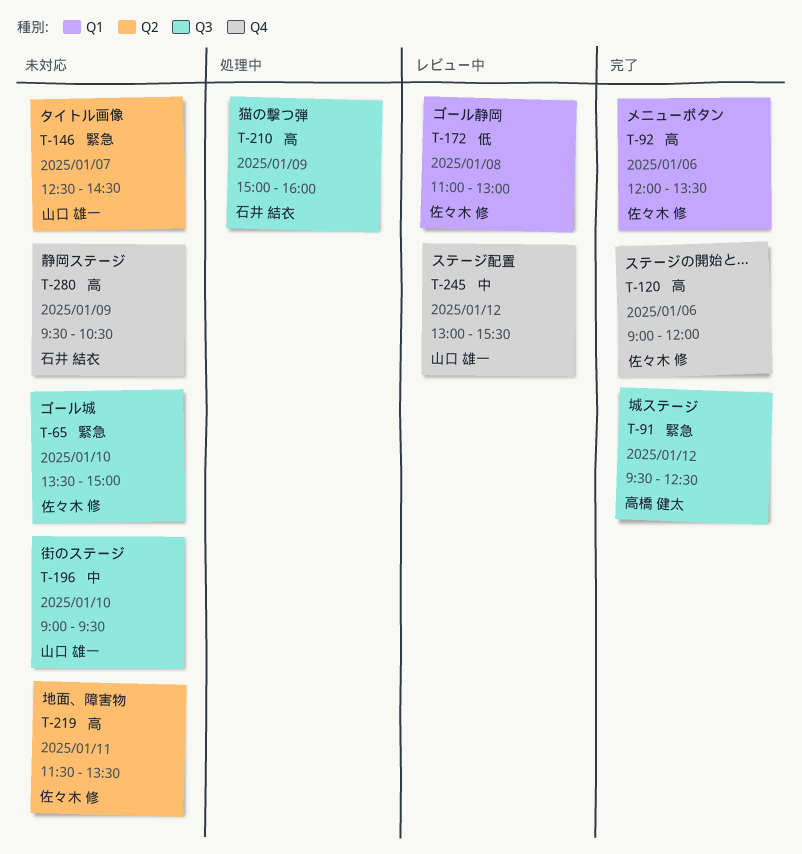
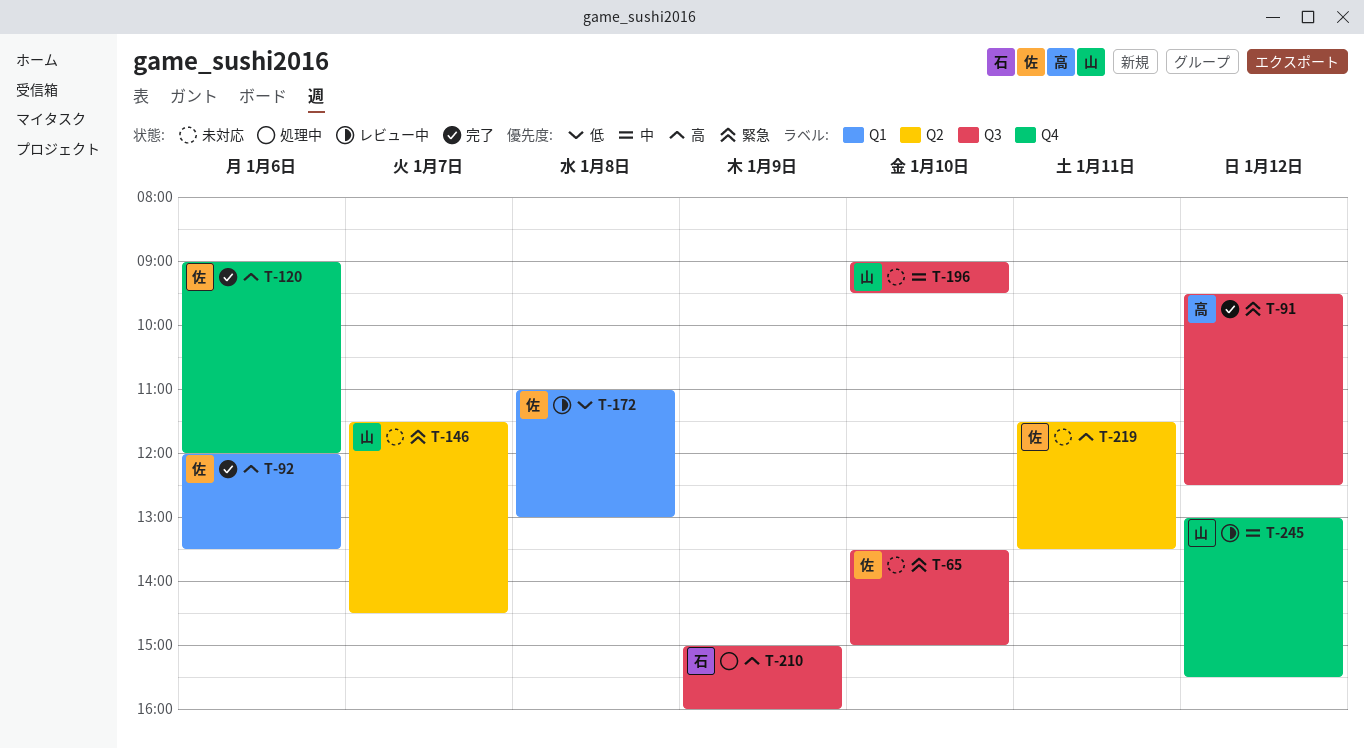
T-146, begins: 12:30 -> 11:30
T-280: present -> none

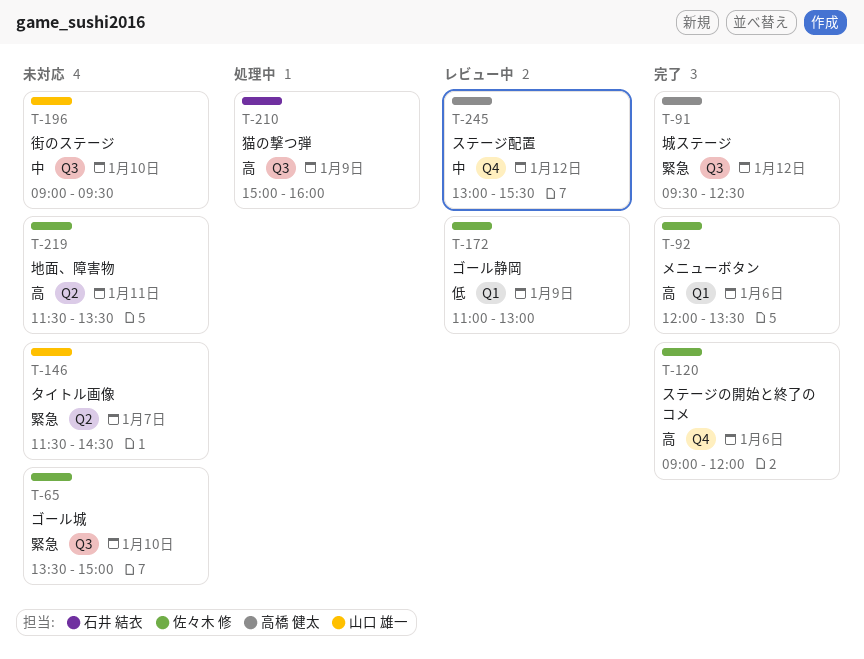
T-172, day: Jan 8 -> Jan 9
T-245, owner: 山口 雄一 -> 高橋 健太

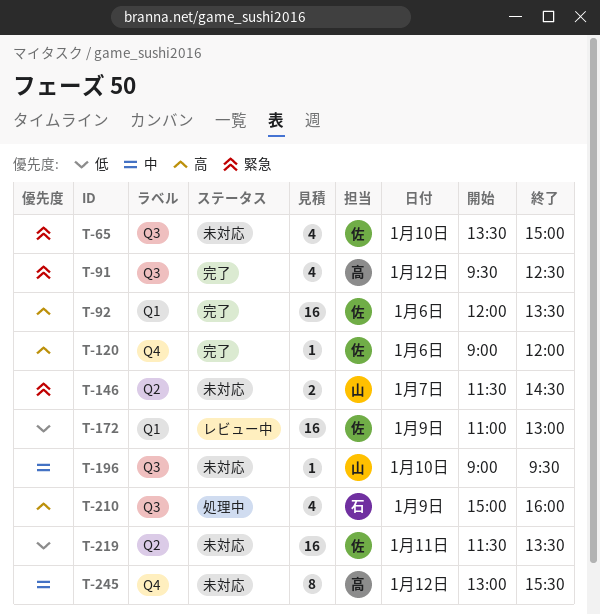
T-219, priority: 高 -> 低
T-245, status: レビュー中 -> 未対応

